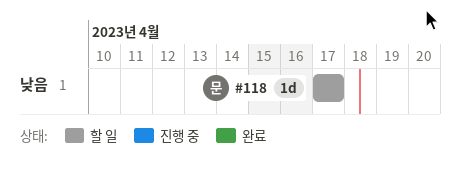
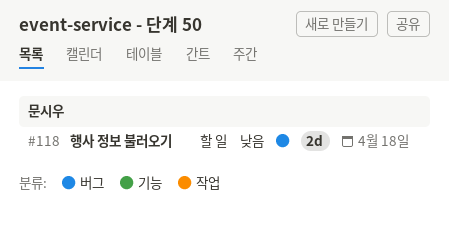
#118, estimate: 1d -> 2d
#118, due: Apr 17 -> Apr 18

